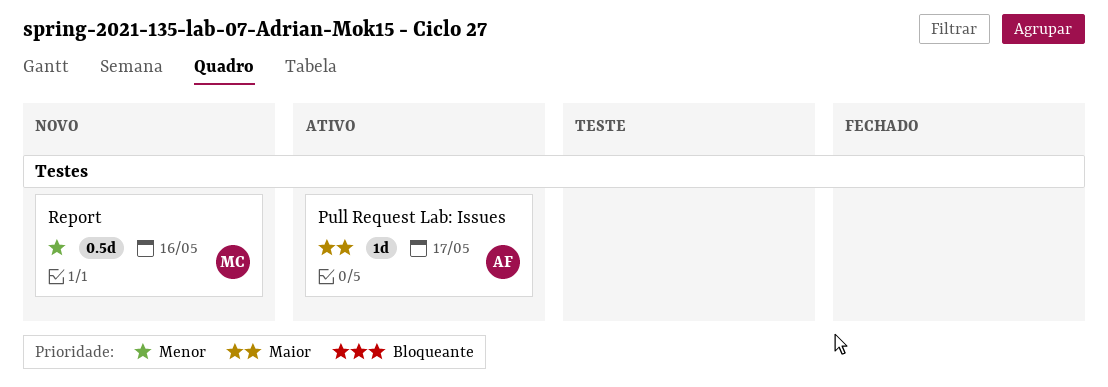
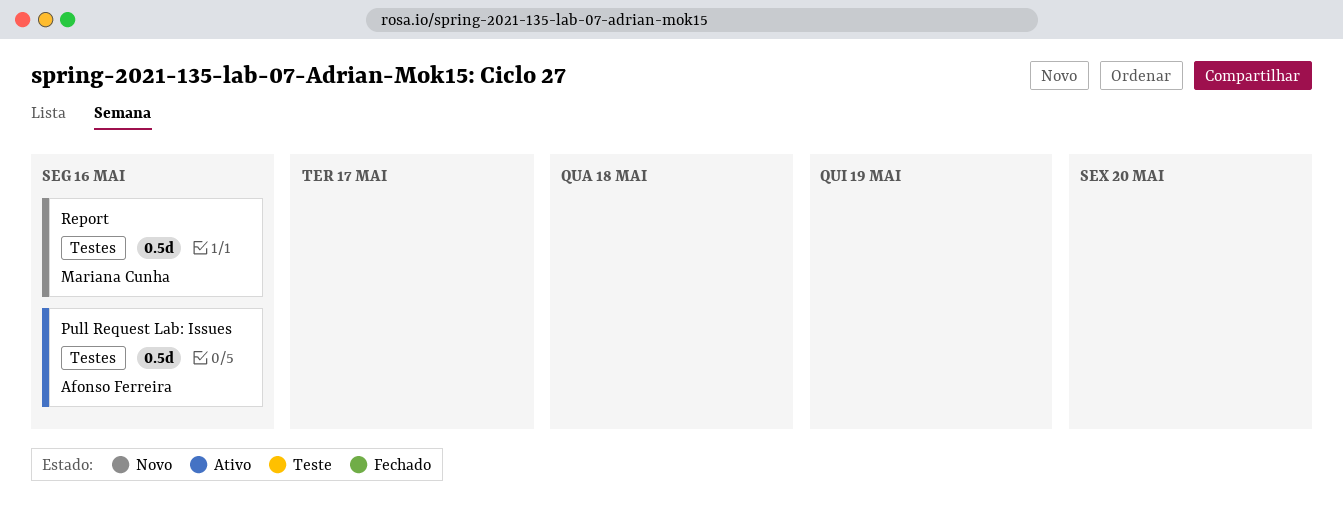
Pull Request Lab: Issues, estimate: 1d -> 0.5d
Pull Request Lab: Issues, due: May 17 -> May 16

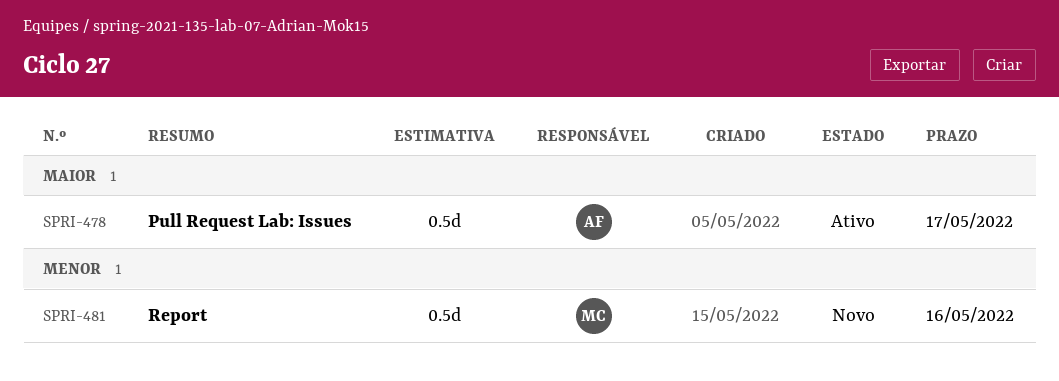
Pull Request Lab: Issues, due: May 16 -> May 17

